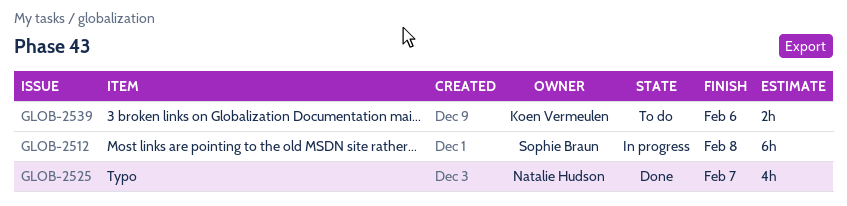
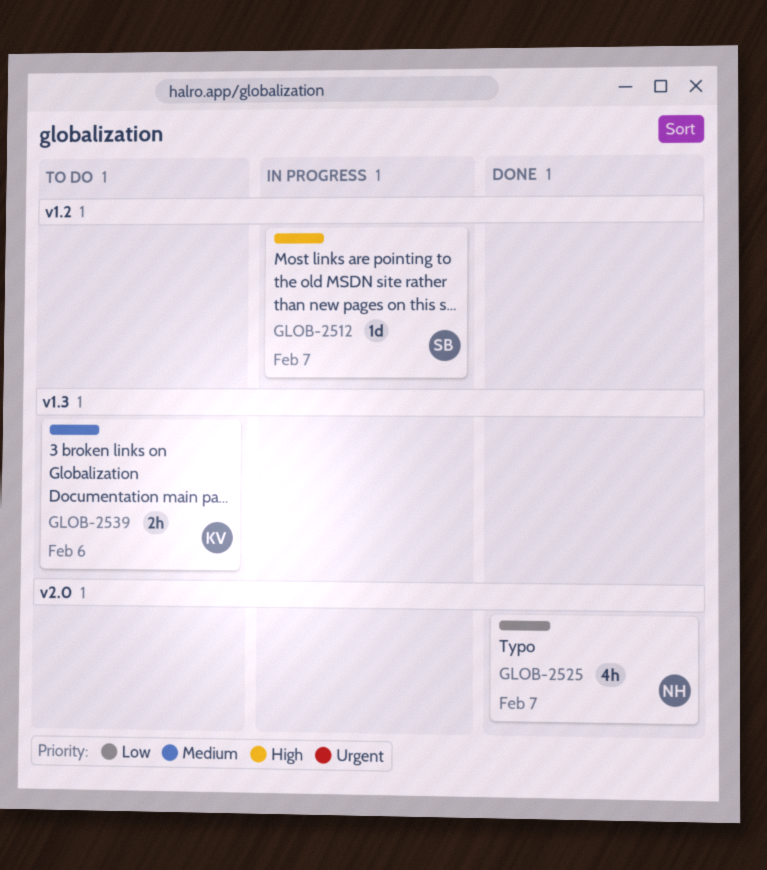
GLOB-2512, estimate: 6h -> 1d
GLOB-2512, due: Feb 8 -> Feb 7

